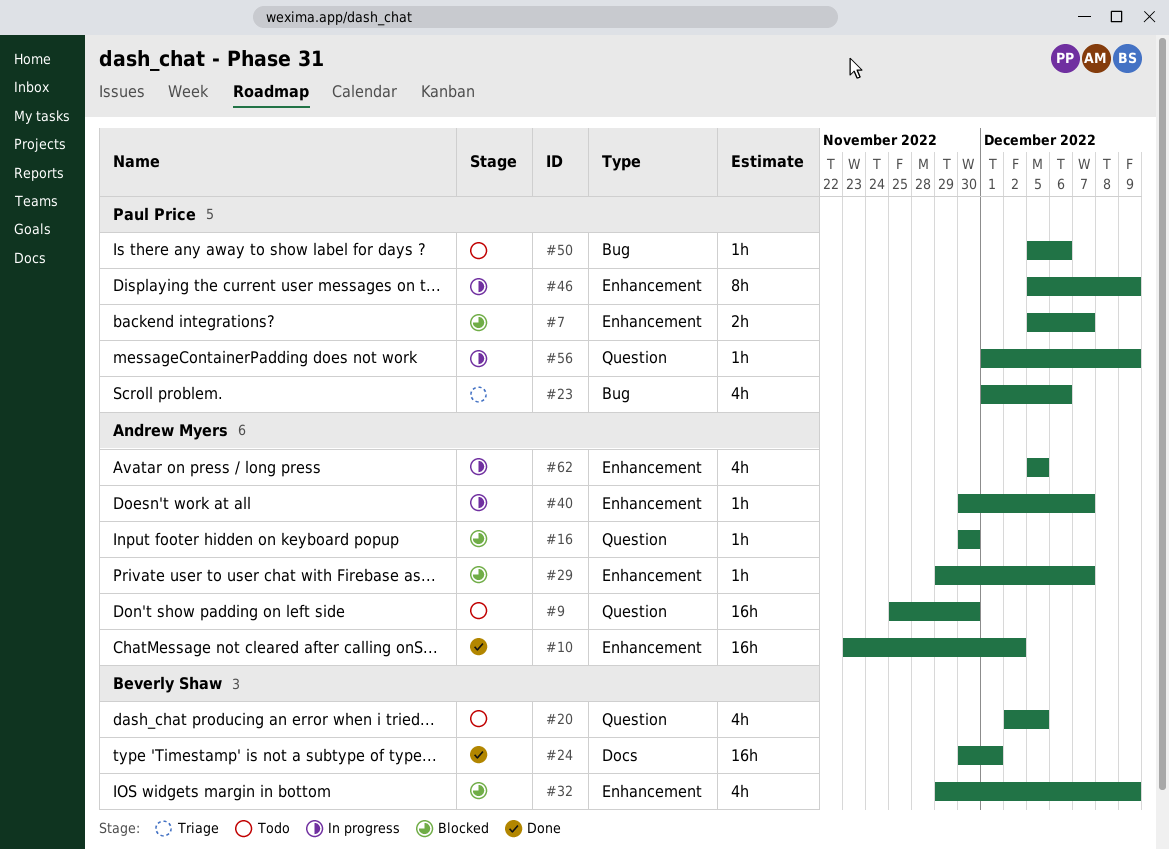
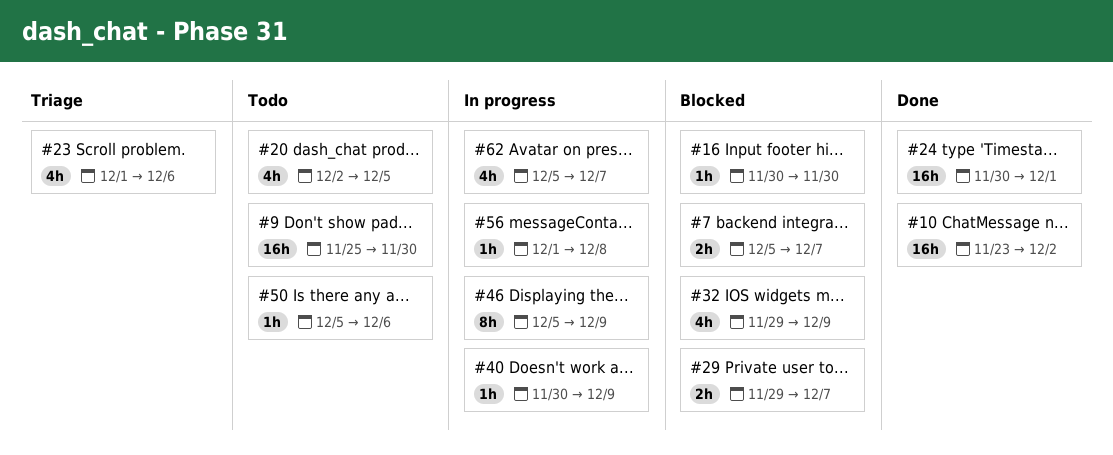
#29, estimate: 1h -> 2h
#40, due: Dec 7 -> Dec 9
#56, due: Dec 9 -> Dec 8
#62, due: Dec 5 -> Dec 7

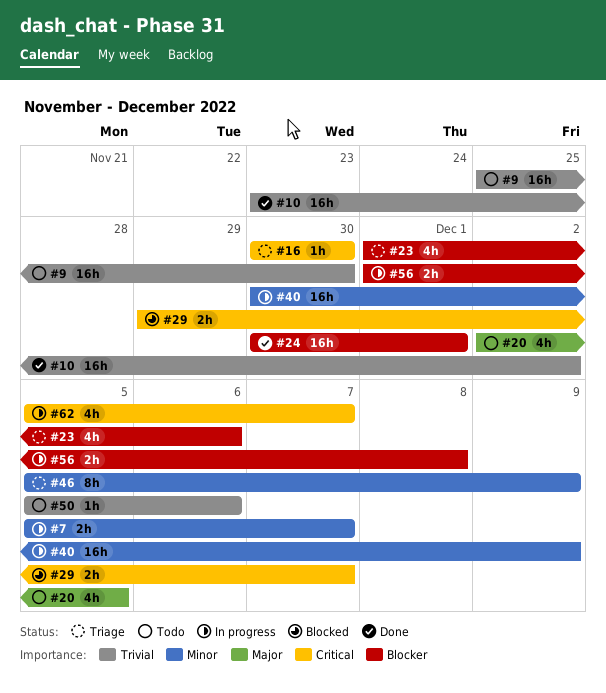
#7, status: Blocked -> In progress
#16, status: Blocked -> Triage
#32: present -> none
#40, estimate: 1h -> 16h
#46, status: In progress -> Triage
#56, estimate: 1h -> 2h

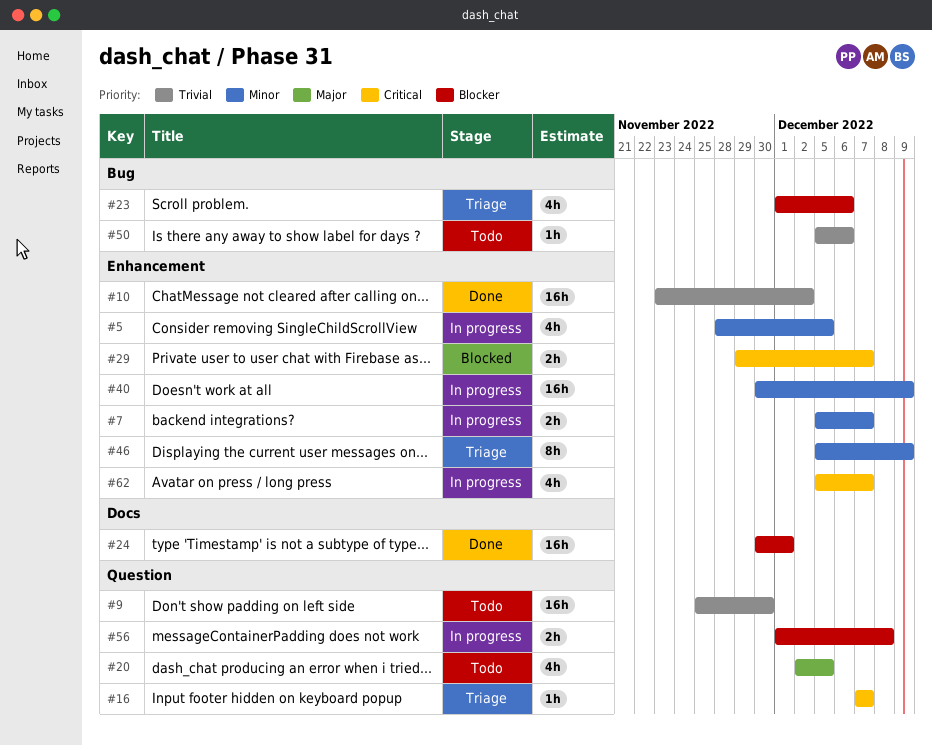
#5: none -> present
#16, start: Nov 30 -> Dec 7
#16, due: Nov 30 -> Dec 7

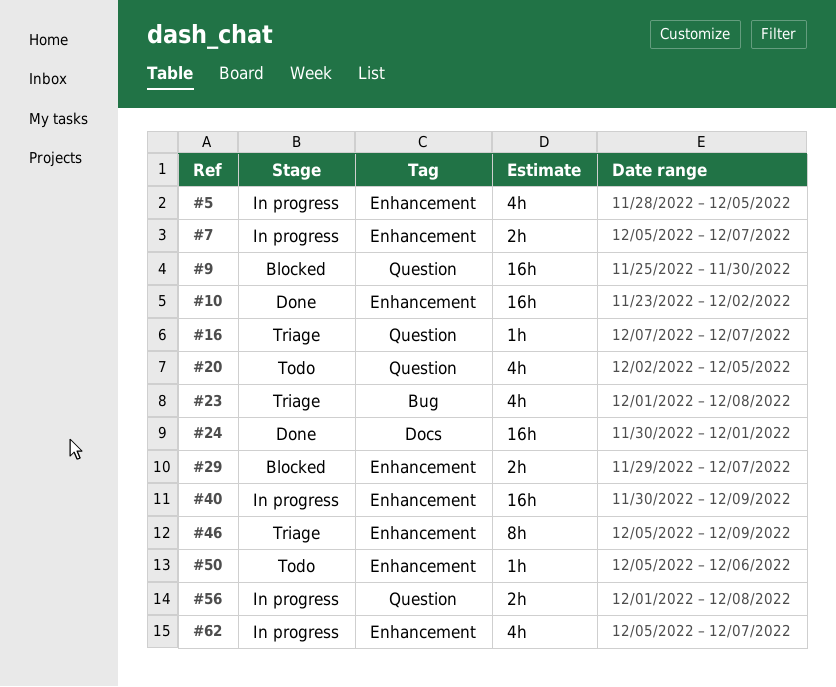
#9, status: Todo -> Blocked
#23, due: Dec 6 -> Dec 8
#50, label: Bug -> Enhancement

